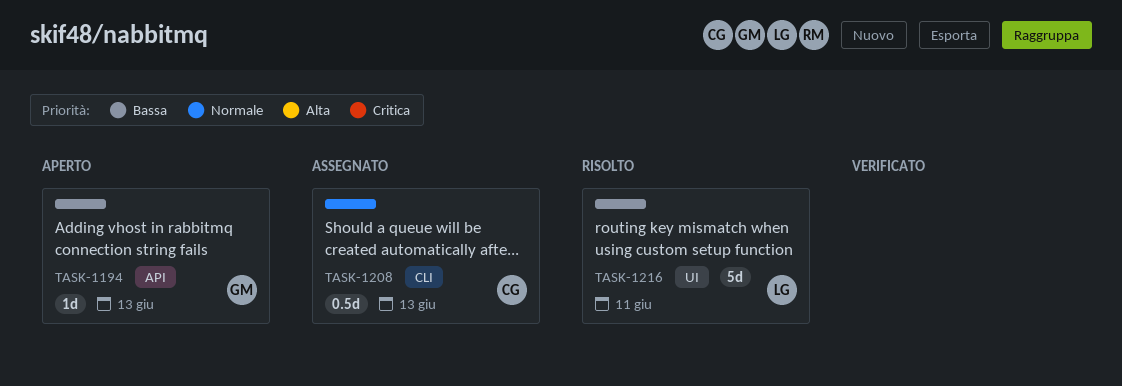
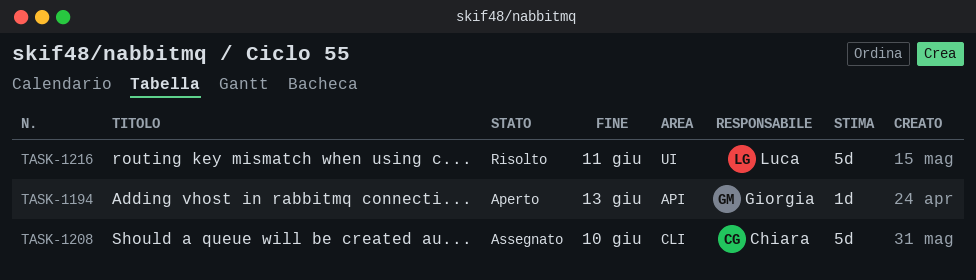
TASK-1208, estimate: 0.5d -> 5d
TASK-1208, due: Jun 13 -> Jun 10

